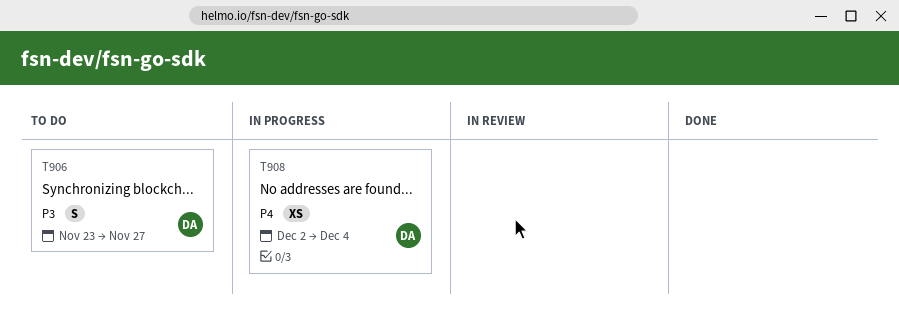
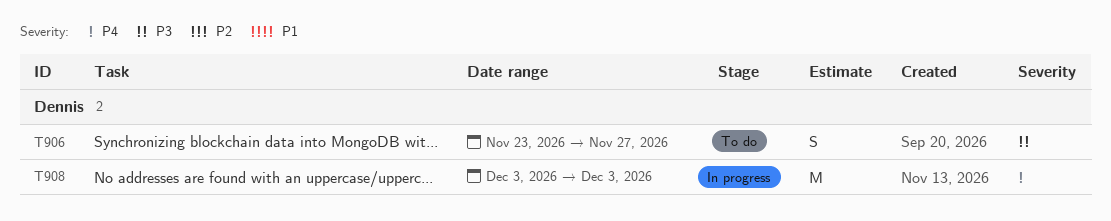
T908, estimate: XS -> M
T908, start: Dec 2 -> Dec 3
T908, due: Dec 4 -> Dec 3

